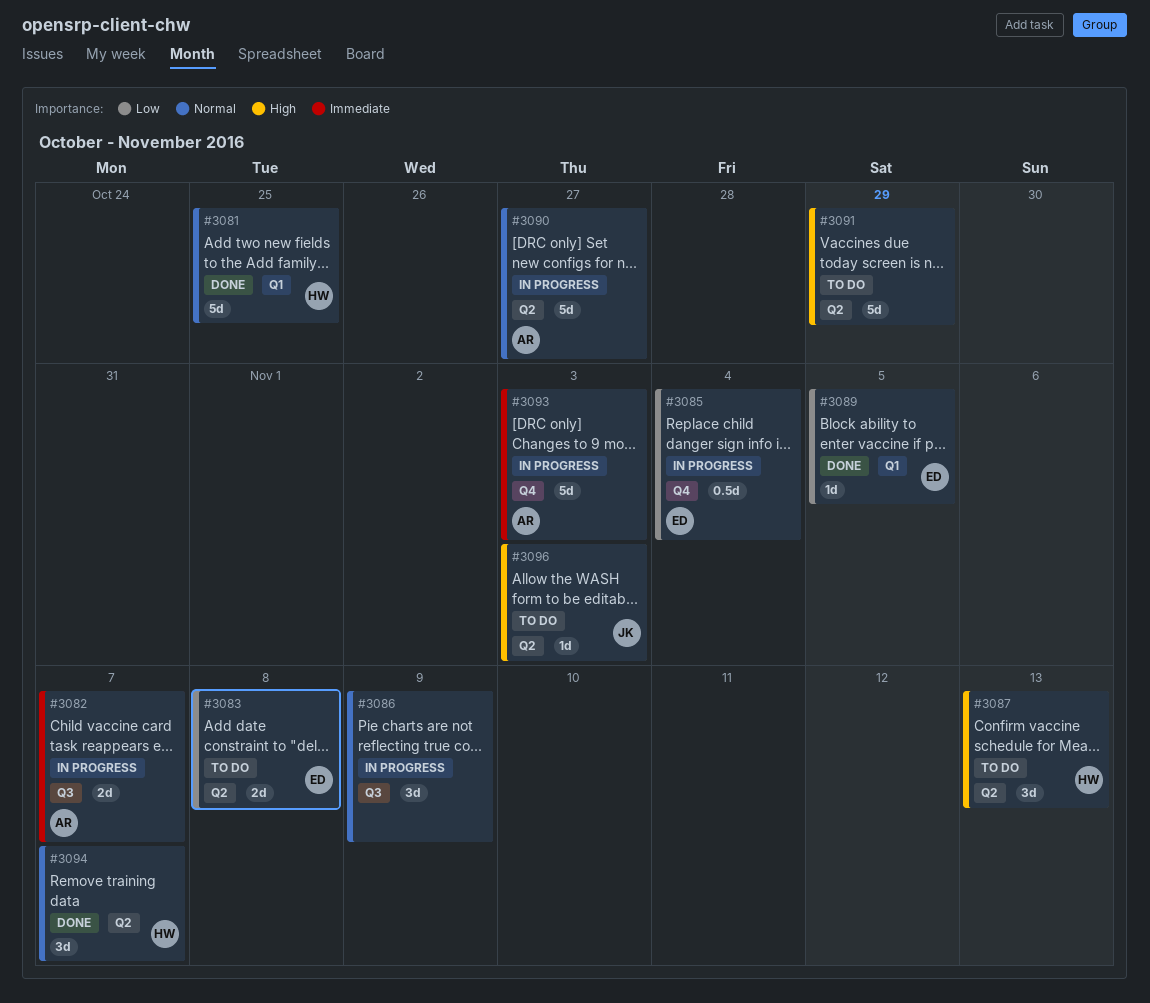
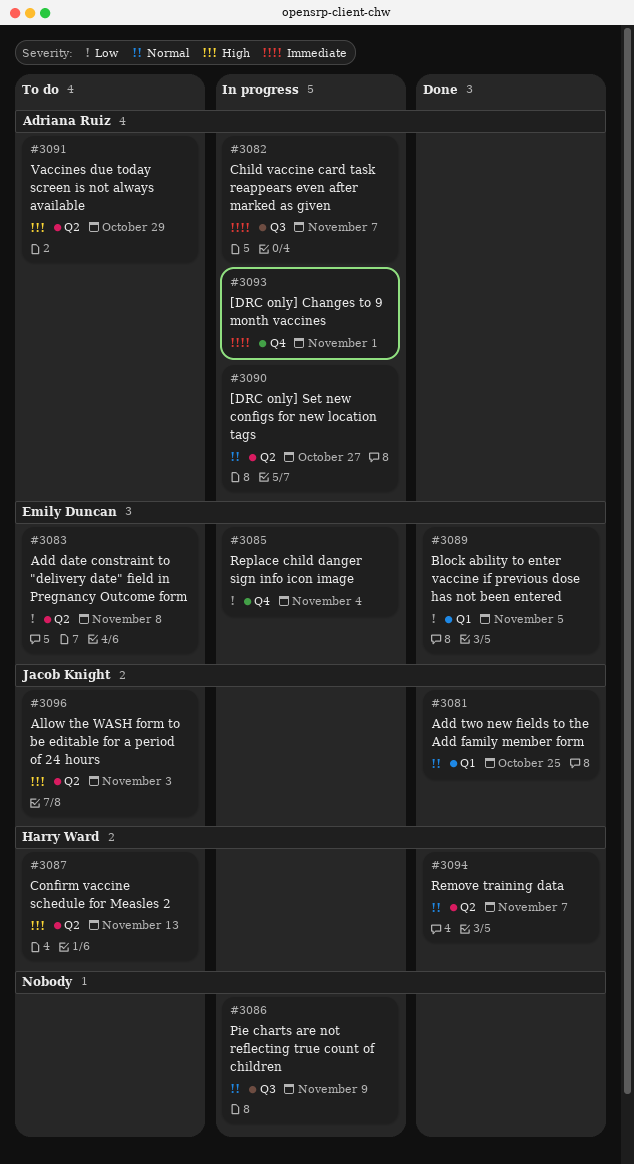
#3081, owner: Harry Ward -> Jacob Knight
#3091, owner: none -> Adriana Ruiz
#3093, due: Nov 3 -> Nov 1

